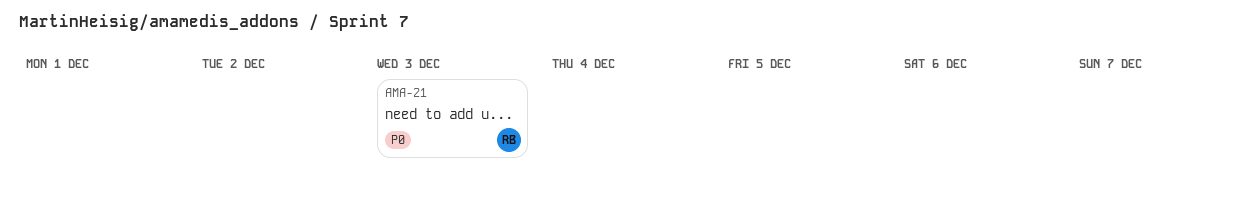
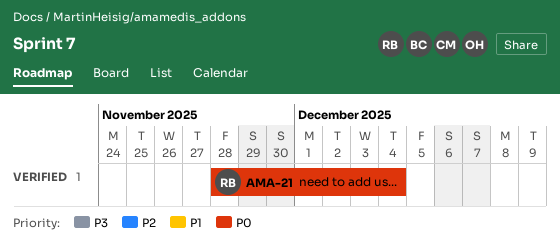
AMA-21, due: Dec 3 -> Dec 4

